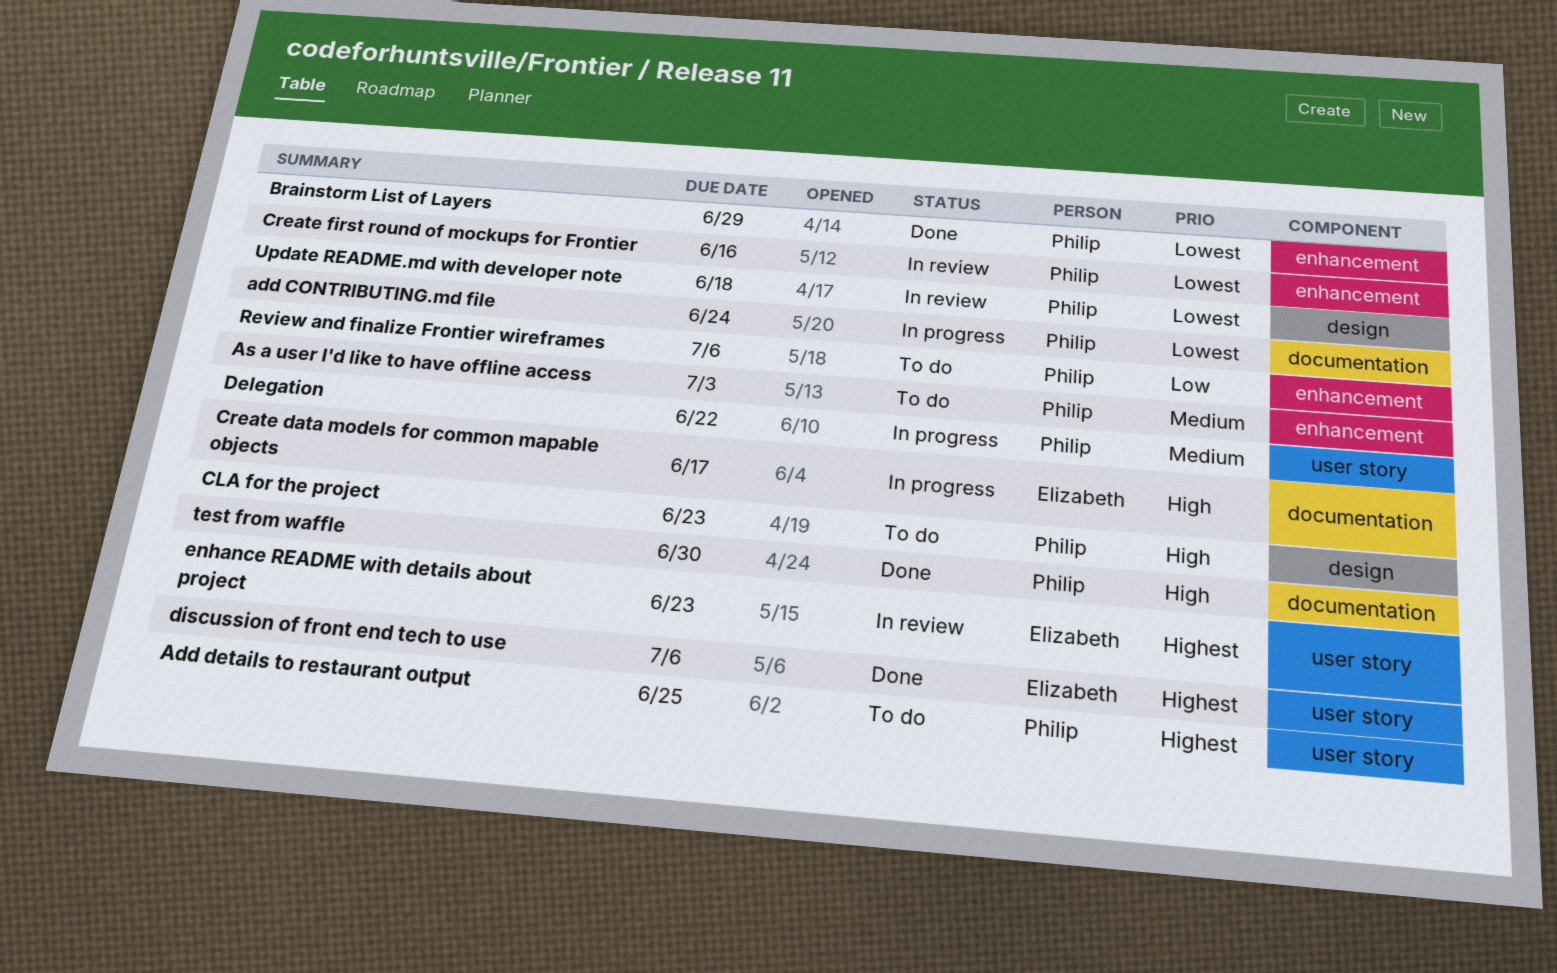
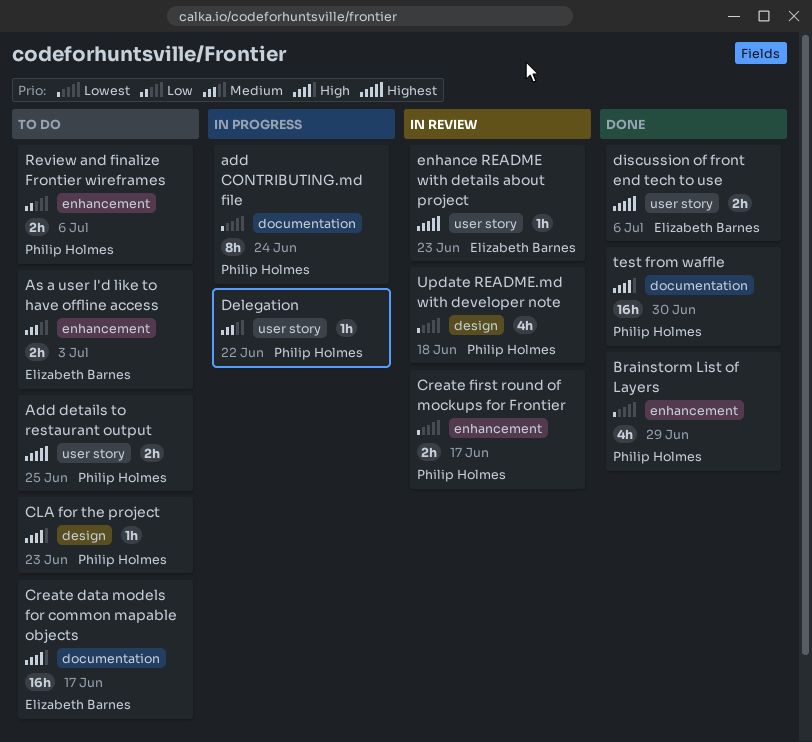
As a user I'd like to have offline access, owner: Philip Holmes -> Elizabeth Barnes
Create data models for common mapable objects, status: In progress -> To do
Create first round of mockups for Frontier, due: Jun 16 -> Jun 17

